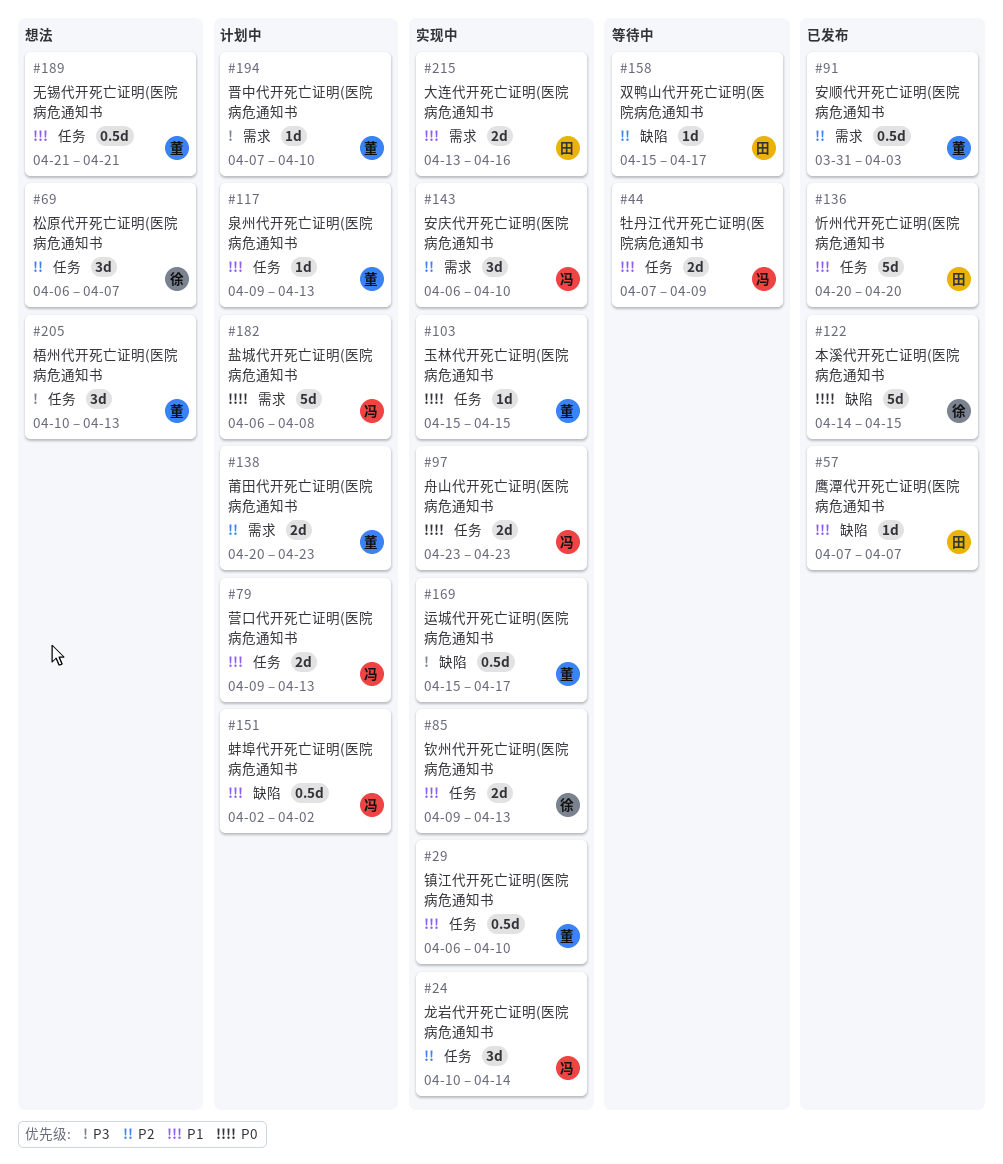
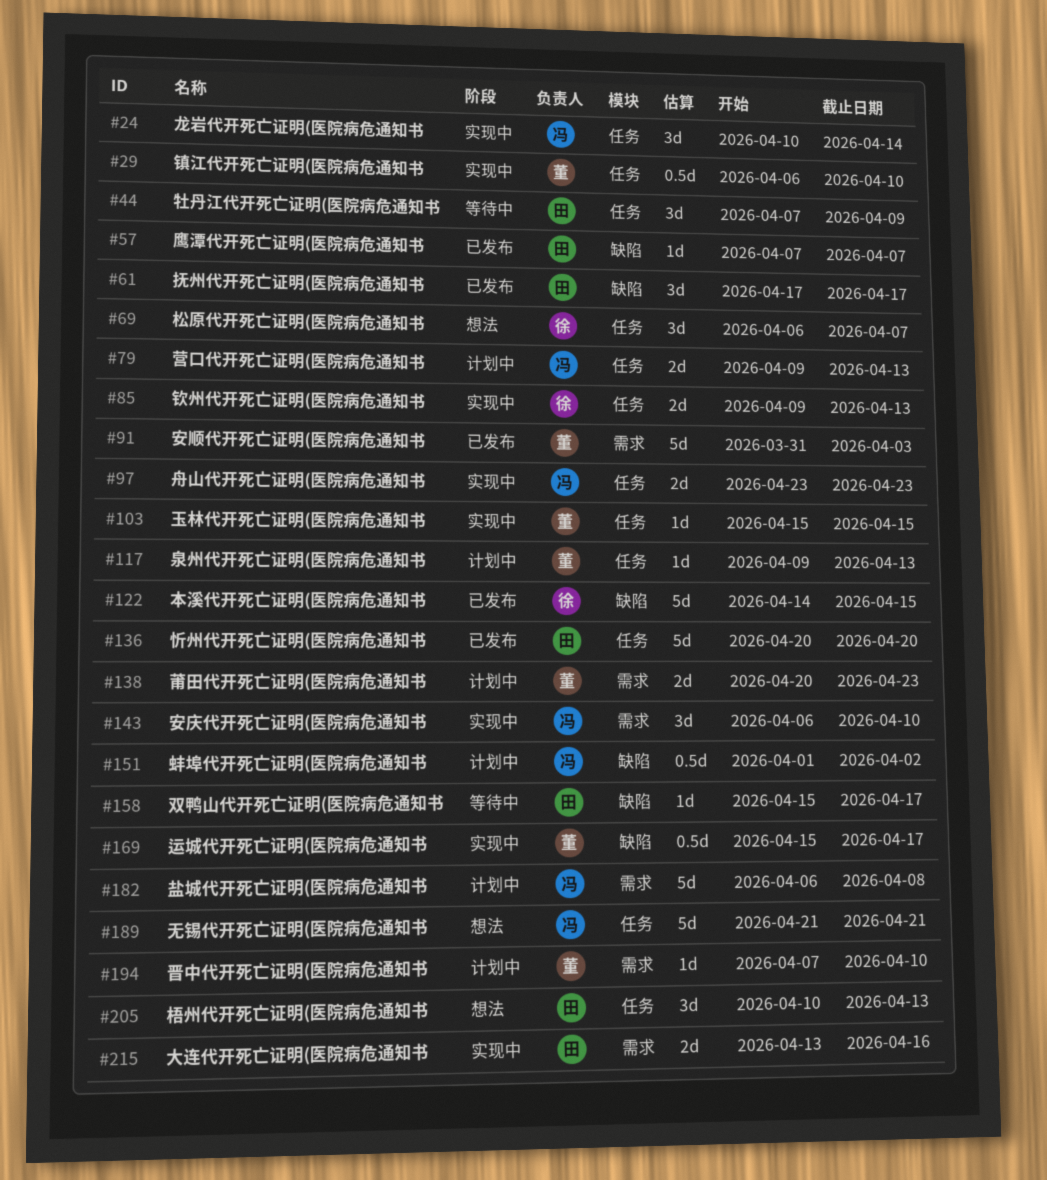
#44, owner: 冯 -> 田
#44, estimate: 2d -> 3d
#61: none -> present
#91, estimate: 0.5d -> 5d
#151, start: Apr 2 -> Apr 1
#189, owner: 董 -> 冯
#189, estimate: 0.5d -> 5d
#205, owner: 董 -> 田

